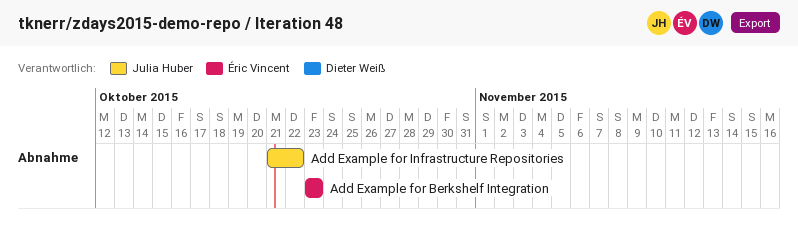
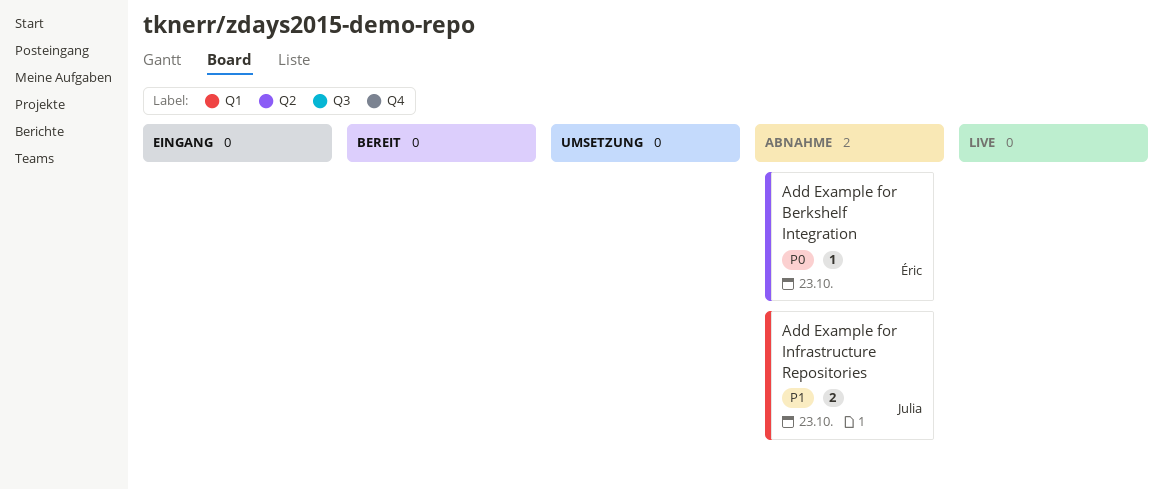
Add Example for Infrastructure Repositories, due: Oct 22 -> Oct 23

